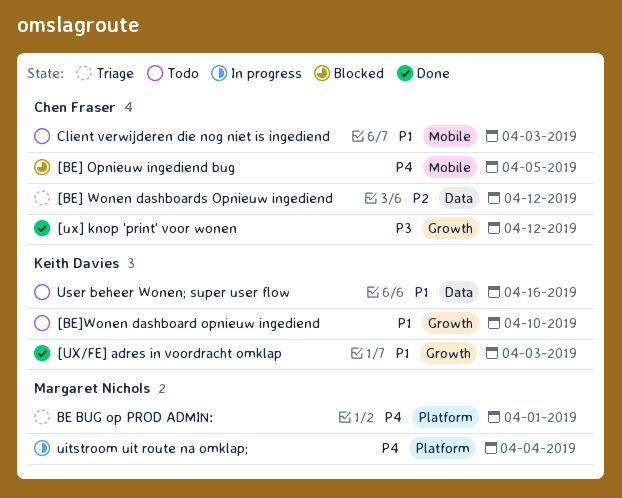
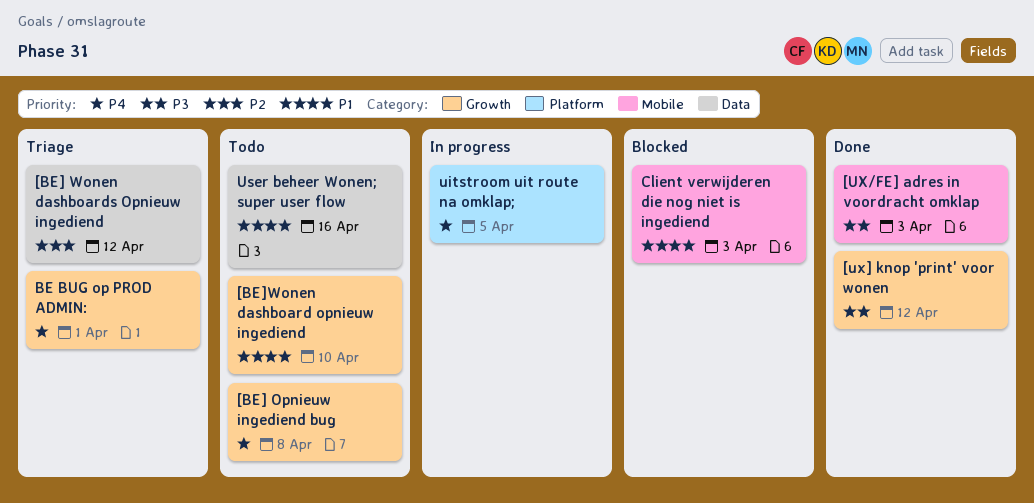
[BE] Opnieuw ingediend bug, status: Blocked -> Todo
[BE] Opnieuw ingediend bug, label: Mobile -> Growth
[BE] Opnieuw ingediend bug, due: Apr 5 -> Apr 8
[UX/FE] adres in voordracht omklap, priority: P1 -> P3
[UX/FE] adres in voordracht omklap, label: Growth -> Mobile
BE BUG op PROD ADMIN:, label: Platform -> Growth
Client verwijderen die nog niet is ingediend, status: Todo -> Blocked
uitstroom uit route na omklap;, due: Apr 4 -> Apr 5

